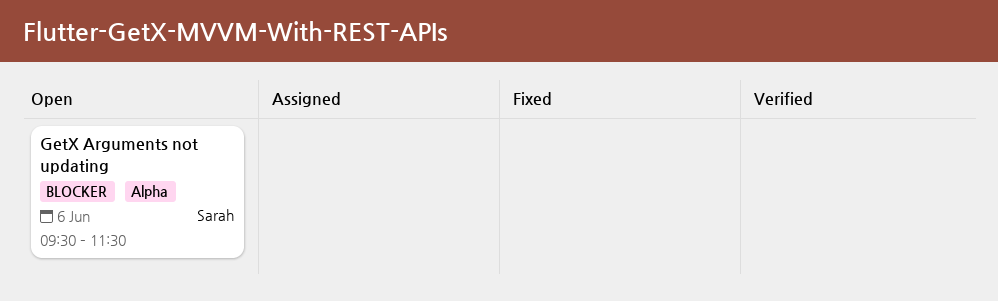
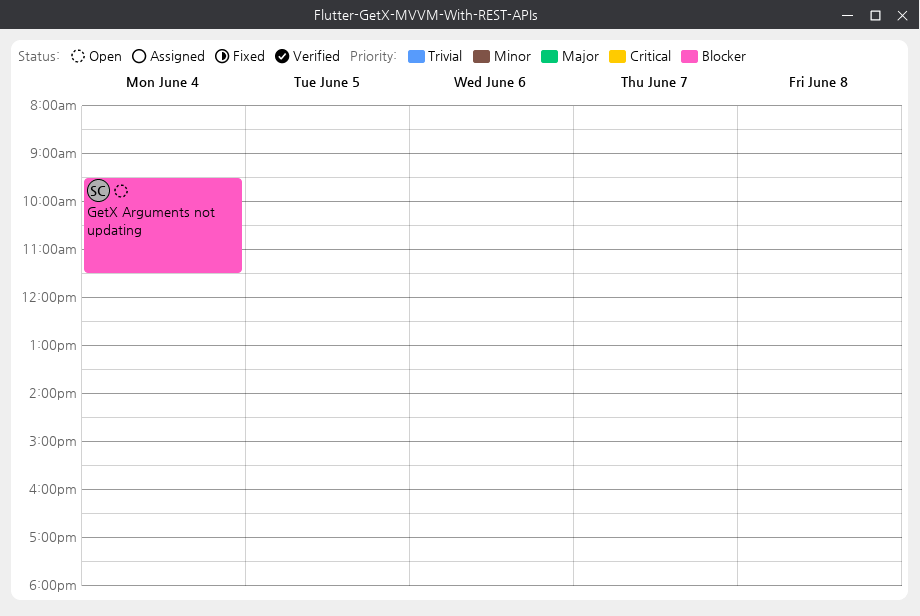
GetX Arguments not updating, day: Jun 6 -> Jun 4

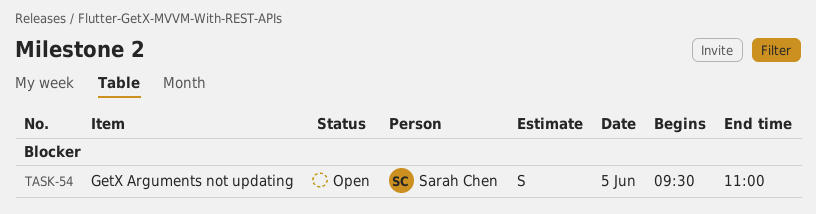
GetX Arguments not updating, day: Jun 4 -> Jun 5
GetX Arguments not updating, ends: 11:30 -> 11:00

